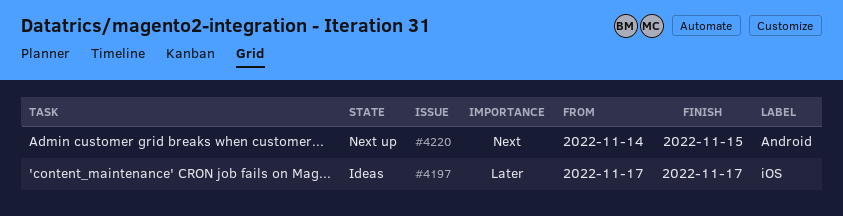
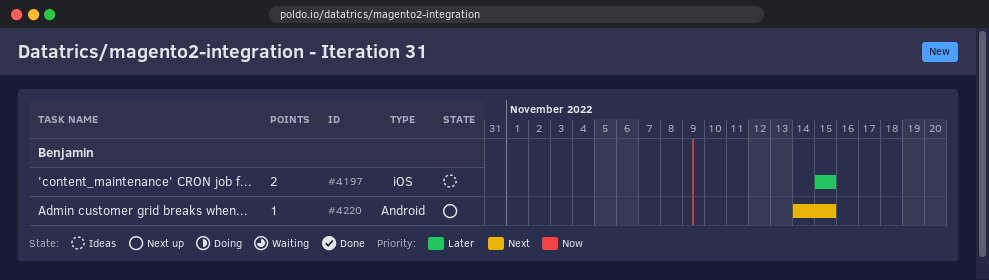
#4197, start: Nov 17 -> Nov 15
#4197, due: Nov 17 -> Nov 15

